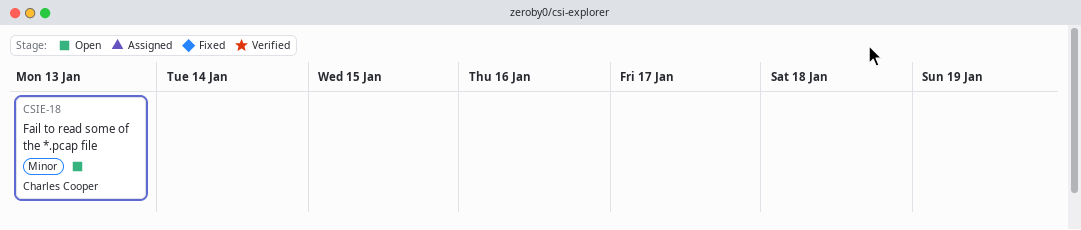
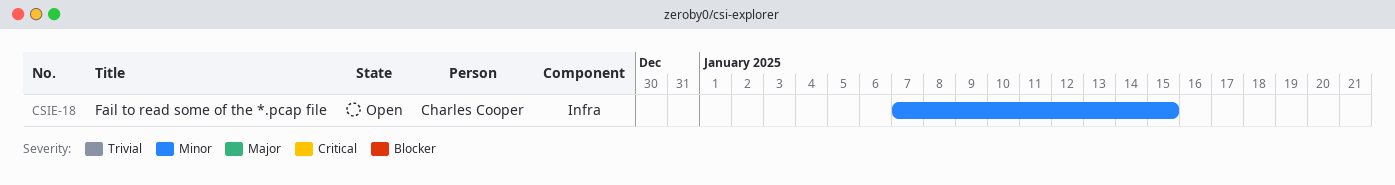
CSIE-18, due: Jan 13 -> Jan 15

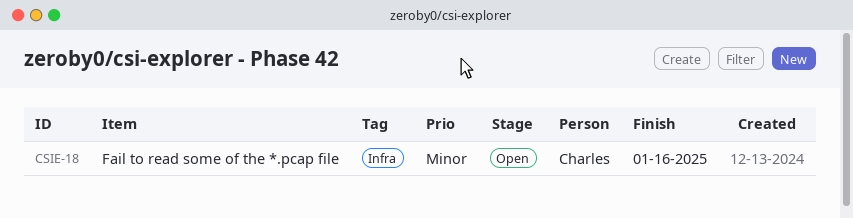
CSIE-18, due: Jan 15 -> Jan 16

